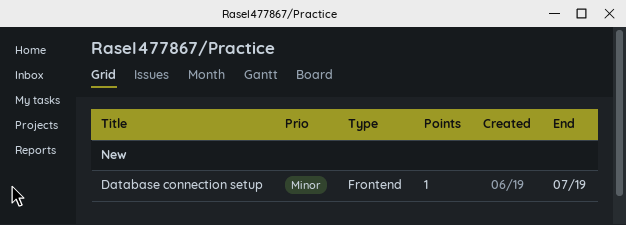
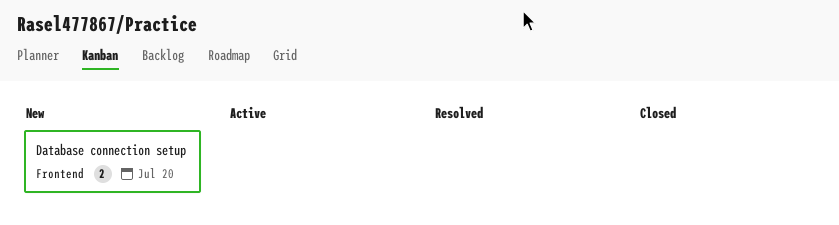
Database connection setup, estimate: 1 -> 2
Database connection setup, due: Jul 19 -> Jul 20

